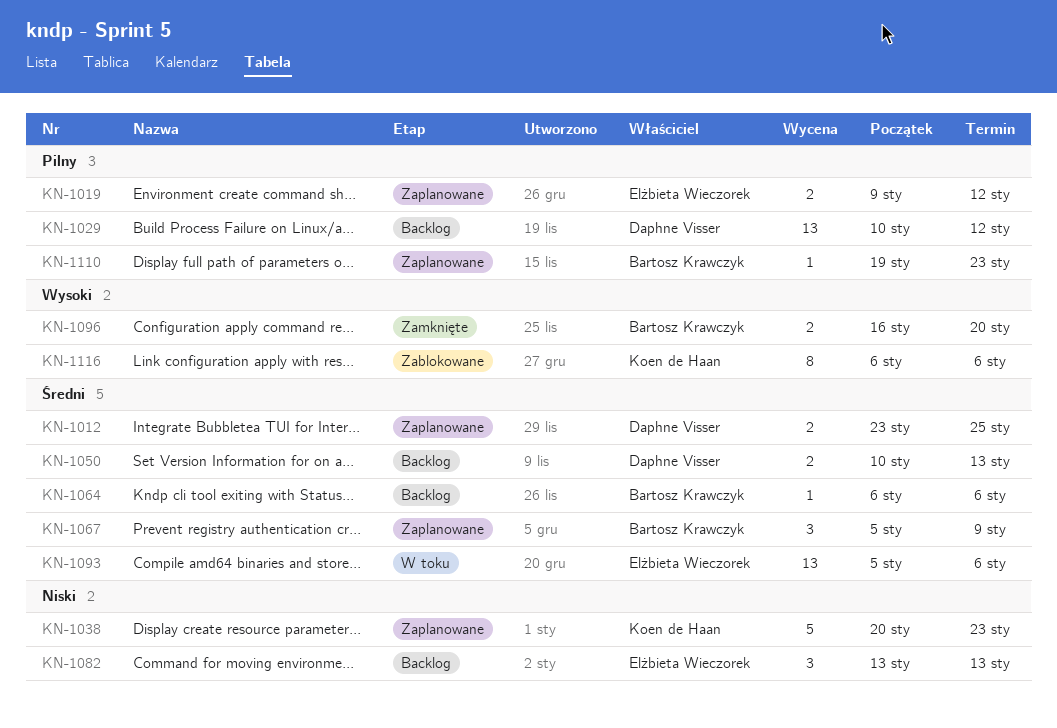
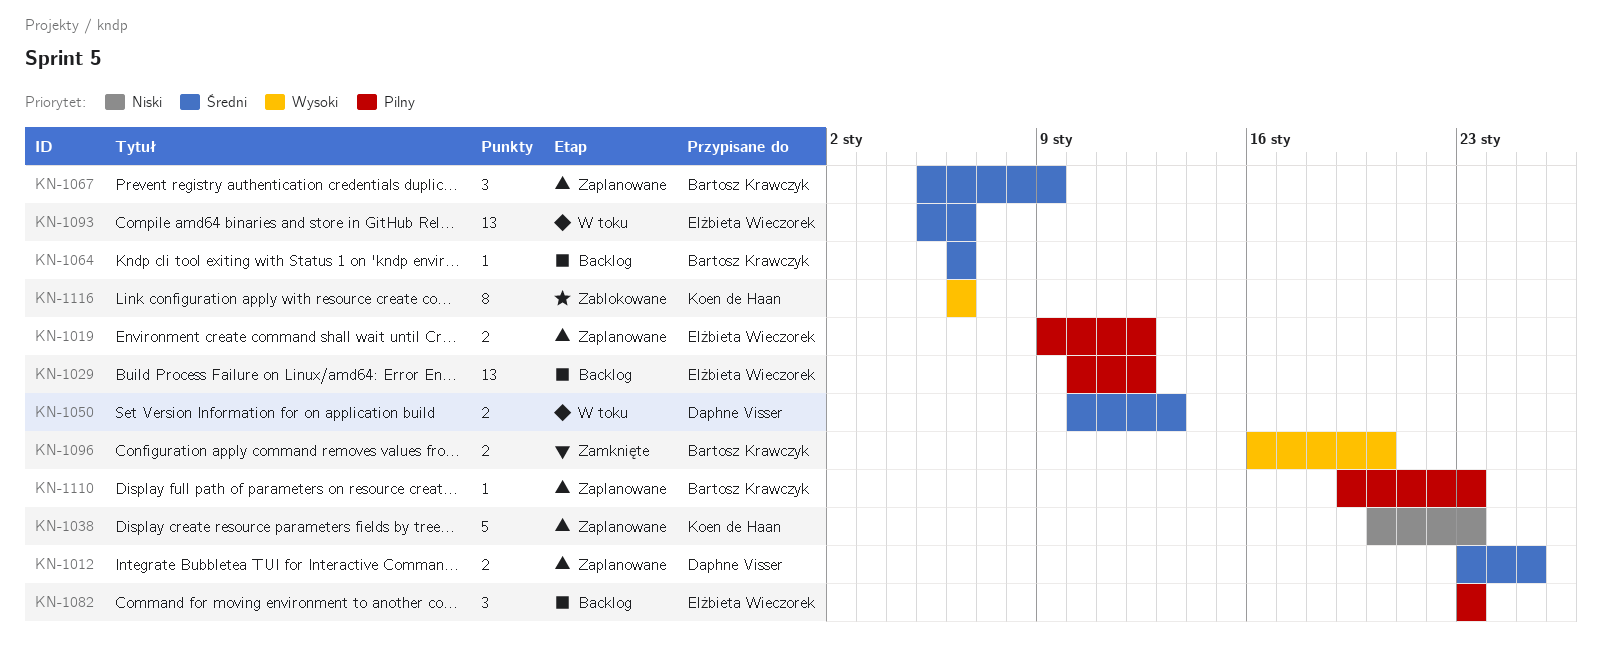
KN-1029, owner: Daphne Visser -> Elżbieta Wieczorek
KN-1050, status: Backlog -> W toku
KN-1082, priority: Niski -> Pilny
KN-1082, start: Jan 13 -> Jan 23
KN-1082, due: Jan 13 -> Jan 23

